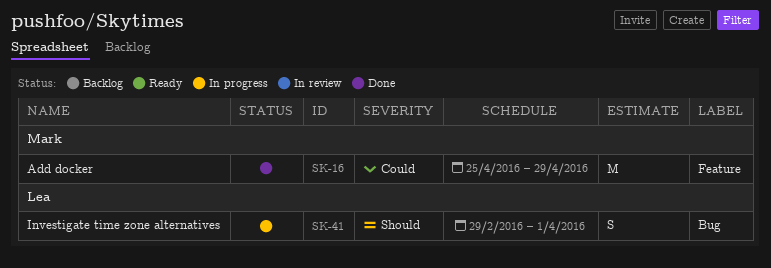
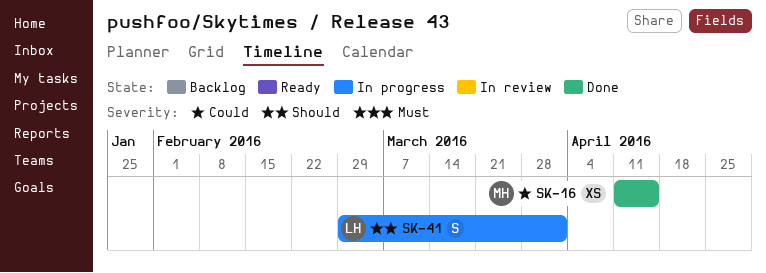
SK-16, estimate: M -> XS
SK-16, start: Apr 25 -> Apr 11
SK-16, due: Apr 29 -> Apr 15

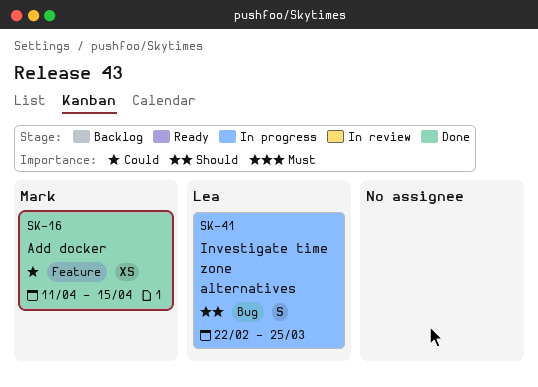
SK-41, start: Feb 29 -> Feb 22
SK-41, due: Apr 1 -> Mar 25

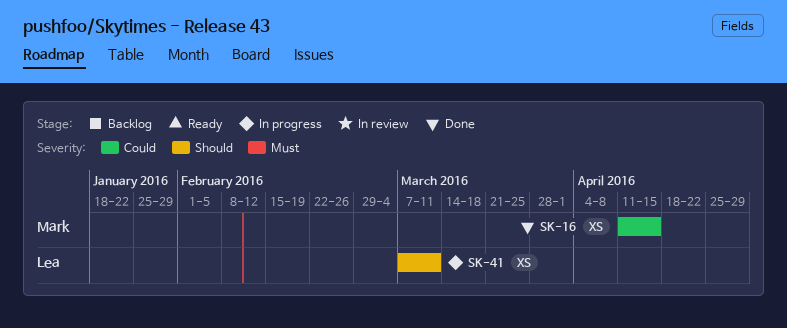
SK-41, estimate: S -> XS
SK-41, start: Feb 22 -> Mar 7
SK-41, due: Mar 25 -> Mar 11

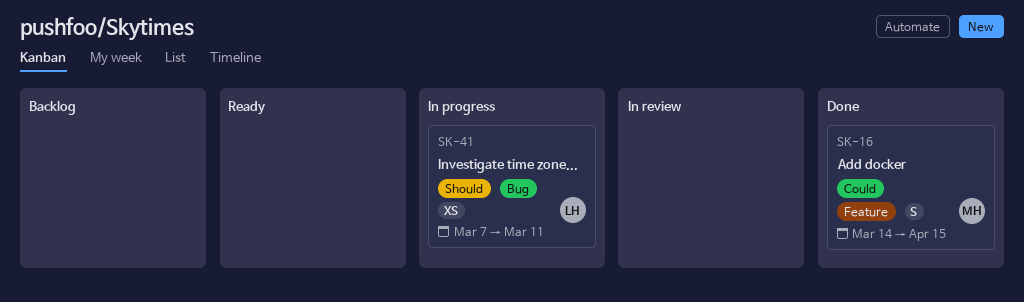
SK-16, estimate: XS -> S
SK-16, start: Apr 11 -> Mar 14

